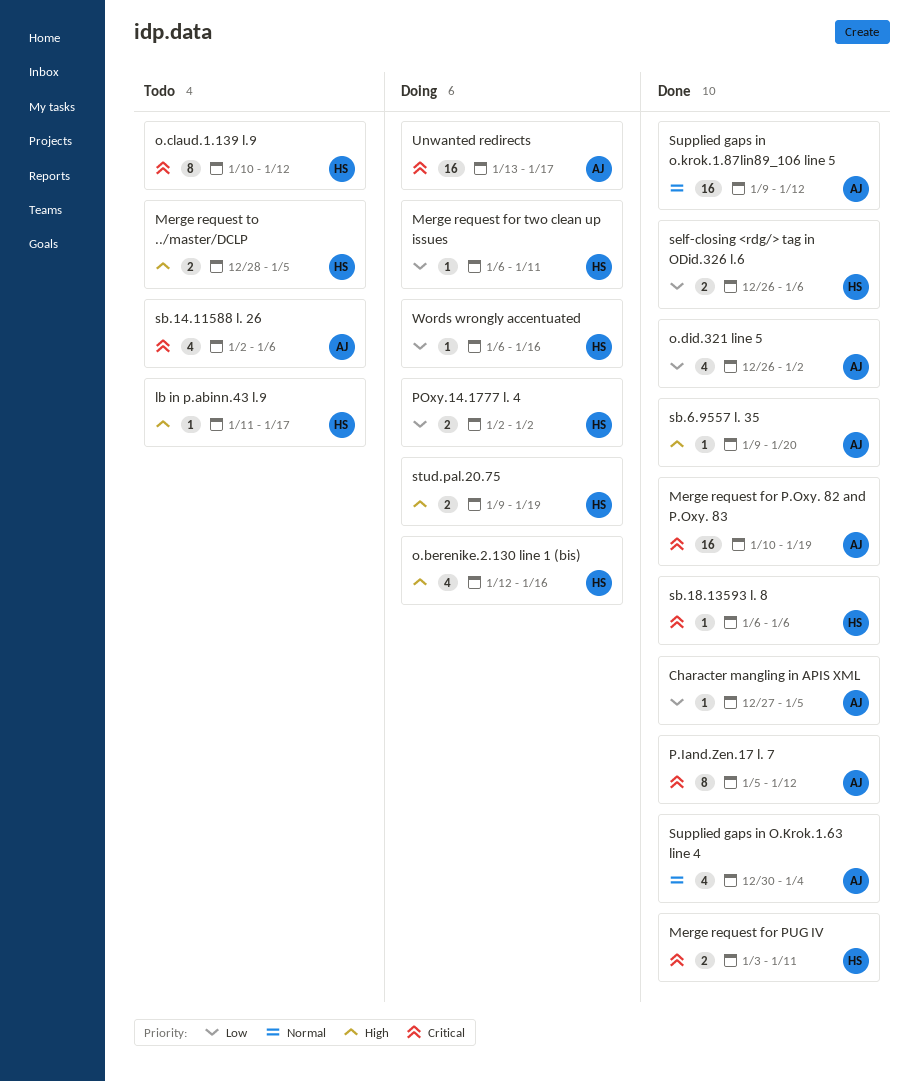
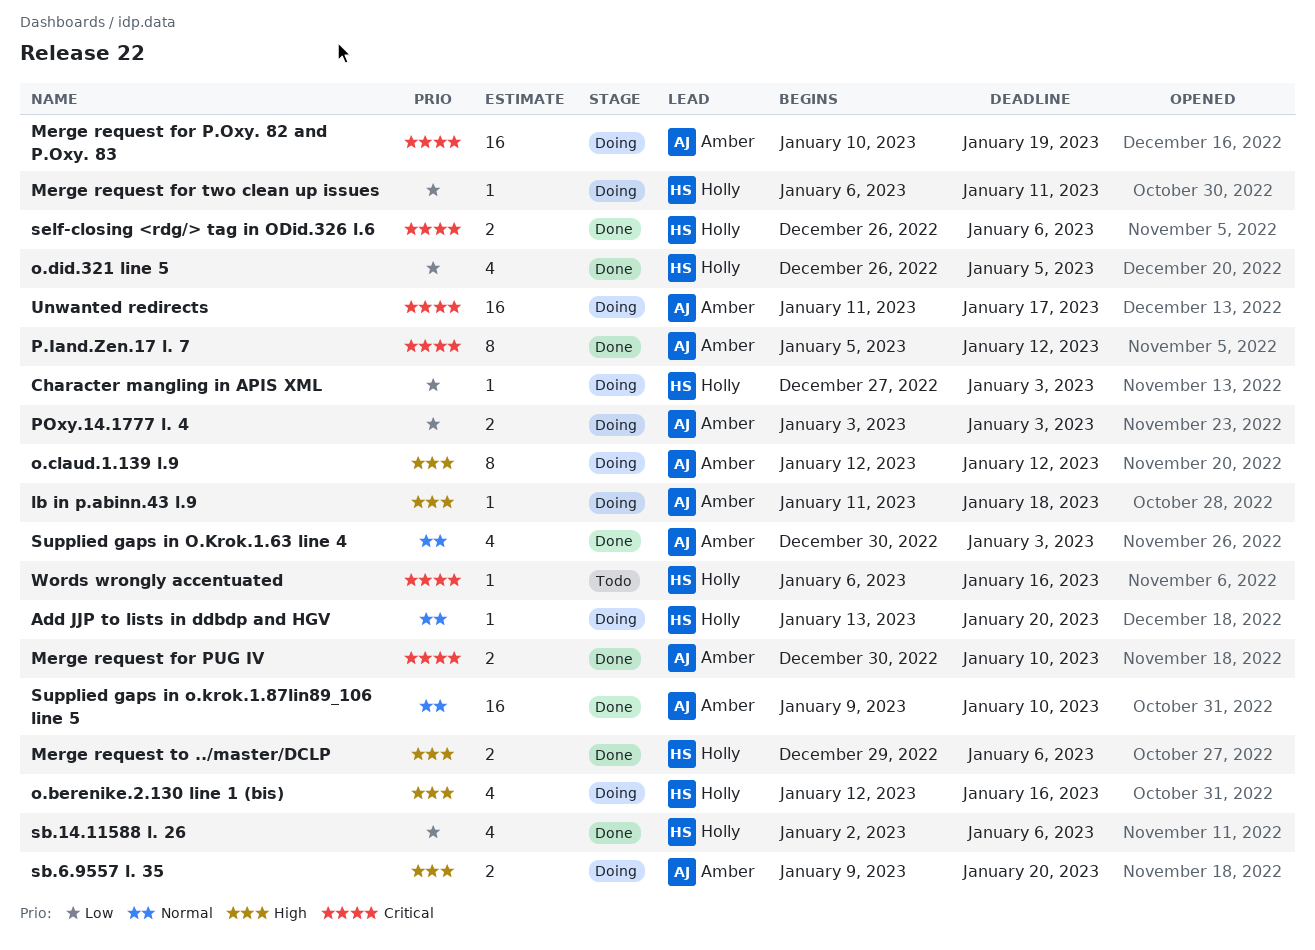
Add JJP to lists in ddbdp and HGV: none -> present
Character mangling in APIS XML, status: Done -> Doing
Character mangling in APIS XML, owner: Amber -> Holly
Character mangling in APIS XML, due: Jan 5 -> Jan 3
lb in p.abinn.43 l.9, status: Todo -> Doing
lb in p.abinn.43 l.9, owner: Holly -> Amber
lb in p.abinn.43 l.9, due: Jan 17 -> Jan 18
Merge request for P.Oxy. 82 and P.Oxy. 83, status: Done -> Doing
Merge request for PUG IV, owner: Holly -> Amber
Merge request for PUG IV, start: Jan 3 -> Dec 30
Merge request for PUG IV, due: Jan 11 -> Jan 10
Merge request to ../master/DCLP, status: Todo -> Done
Merge request to ../master/DCLP, start: Dec 28 -> Dec 29
Merge request to ../master/DCLP, due: Jan 5 -> Jan 6
o.claud.1.139 l.9, status: Todo -> Doing
o.claud.1.139 l.9, owner: Holly -> Amber
o.claud.1.139 l.9, priority: Critical -> High
o.claud.1.139 l.9, start: Jan 10 -> Jan 12
o.did.321 line 5, owner: Amber -> Holly
o.did.321 line 5, due: Jan 2 -> Jan 5
POxy.14.1777 l. 4, owner: Holly -> Amber
POxy.14.1777 l. 4, start: Jan 2 -> Jan 3
POxy.14.1777 l. 4, due: Jan 2 -> Jan 3
sb.14.11588 l. 26, status: Todo -> Done
sb.14.11588 l. 26, owner: Amber -> Holly
sb.14.11588 l. 26, priority: Critical -> Low
sb.18.13593 l. 8: present -> none
sb.6.9557 l. 35, status: Done -> Doing
sb.6.9557 l. 35, estimate: 1 -> 2
self-closing <rdg/> tag in ODid.326 l.6, priority: Low -> Critical
stud.pal.20.75: present -> none
Supplied gaps in O.Krok.1.63 line 4, due: Jan 4 -> Jan 3
Supplied gaps in o.krok.1.87lin89_106 line 5, due: Jan 12 -> Jan 10
Unwanted redirects, start: Jan 13 -> Jan 11
Words wrongly accentuated, status: Doing -> Todo
Words wrongly accentuated, priority: Low -> Critical

